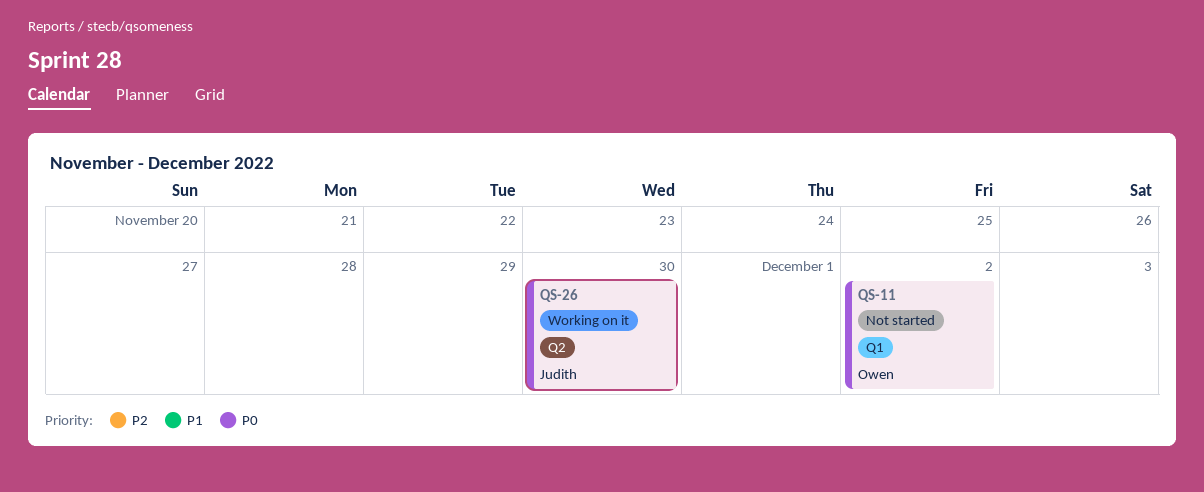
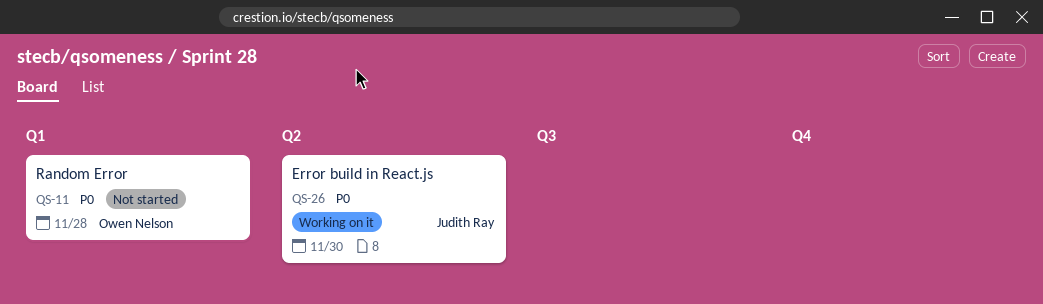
QS-11, due: Dec 2 -> Nov 28

